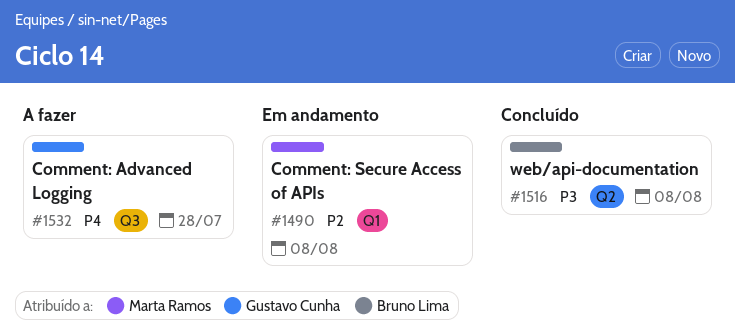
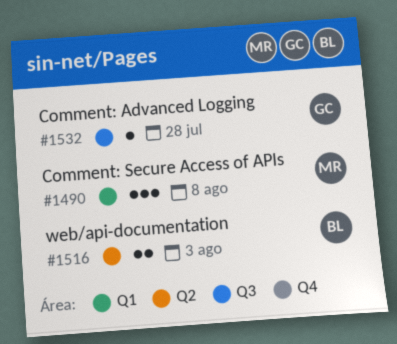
#1516, due: Aug 8 -> Aug 3

